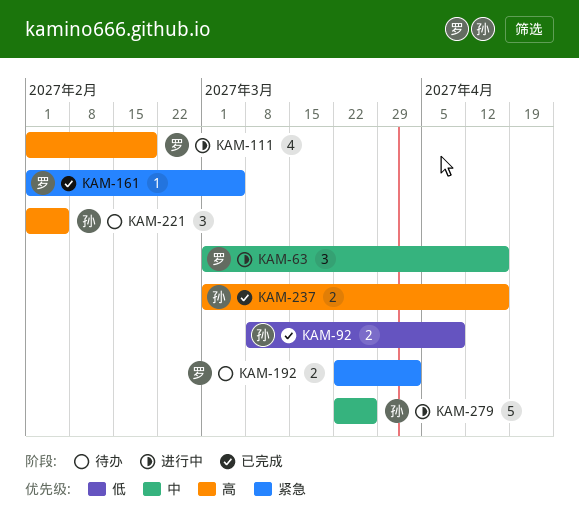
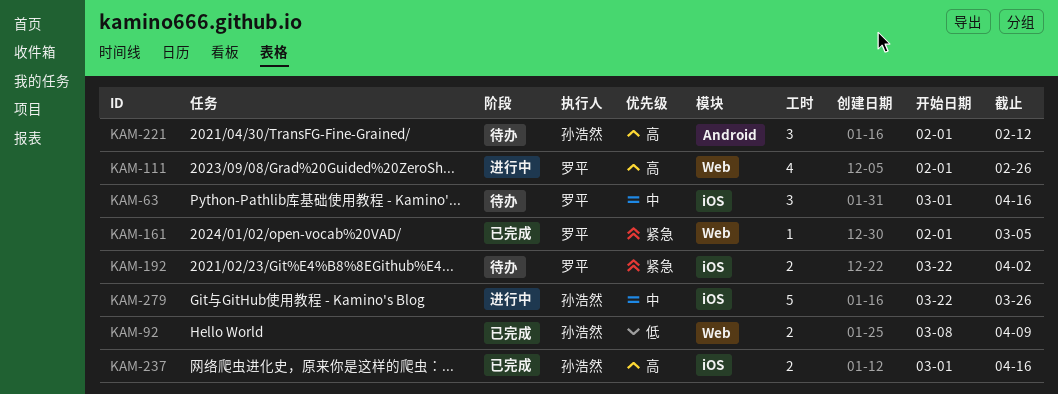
KAM-63, status: 进行中 -> 待办
KAM-111, due: Feb 19 -> Feb 26
KAM-221, due: Feb 5 -> Feb 12

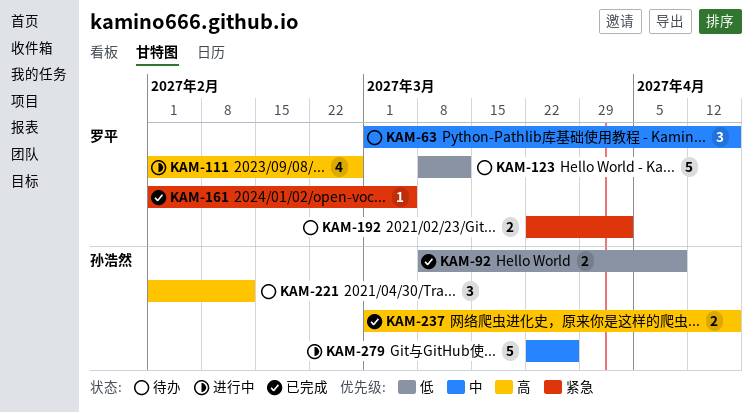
KAM-123: none -> present

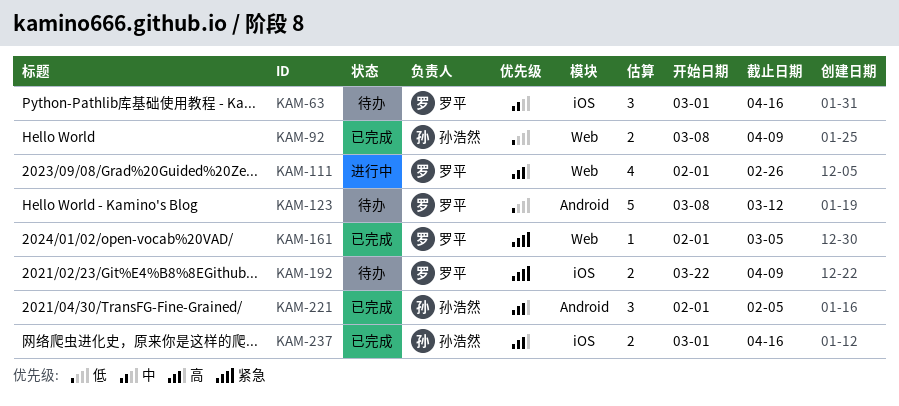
KAM-192, due: Apr 2 -> Apr 9
KAM-221, status: 待办 -> 已完成
KAM-221, due: Feb 12 -> Feb 5
KAM-279: present -> none

